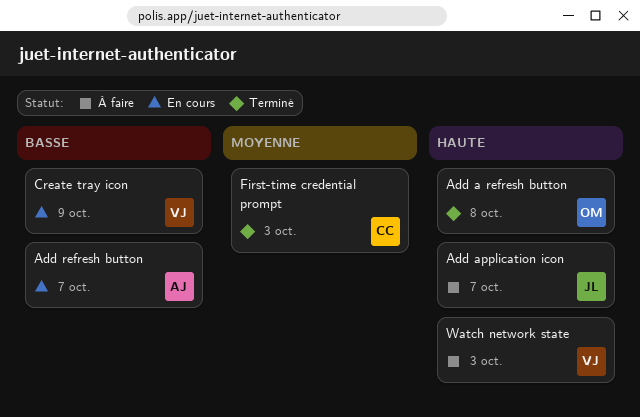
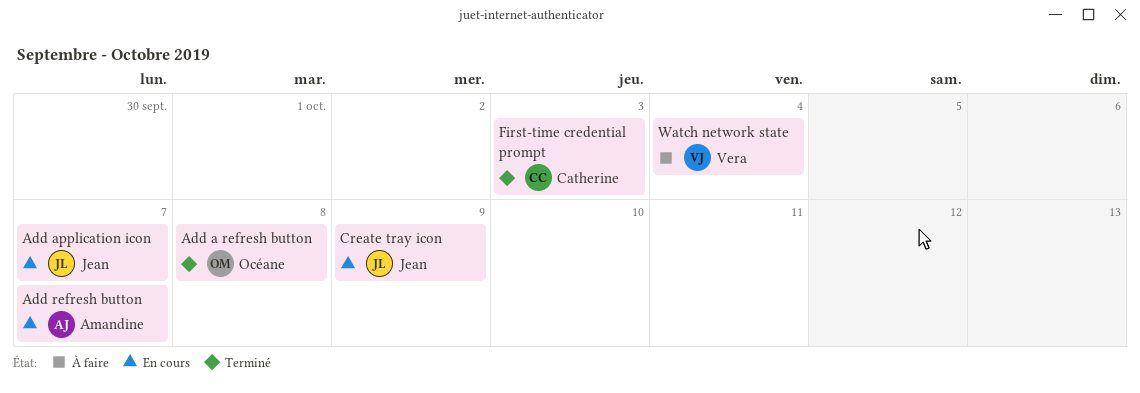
Add application icon, status: À faire -> En cours
Create tray icon, owner: Vera -> Jean
Watch network state, due: Oct 3 -> Oct 4

